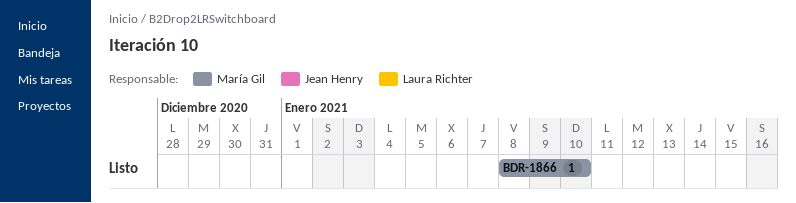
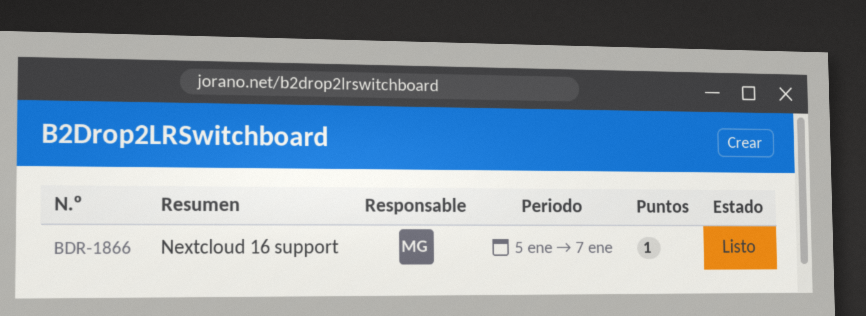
BDR-1866, start: Jan 8 -> Jan 5
BDR-1866, due: Jan 10 -> Jan 7

